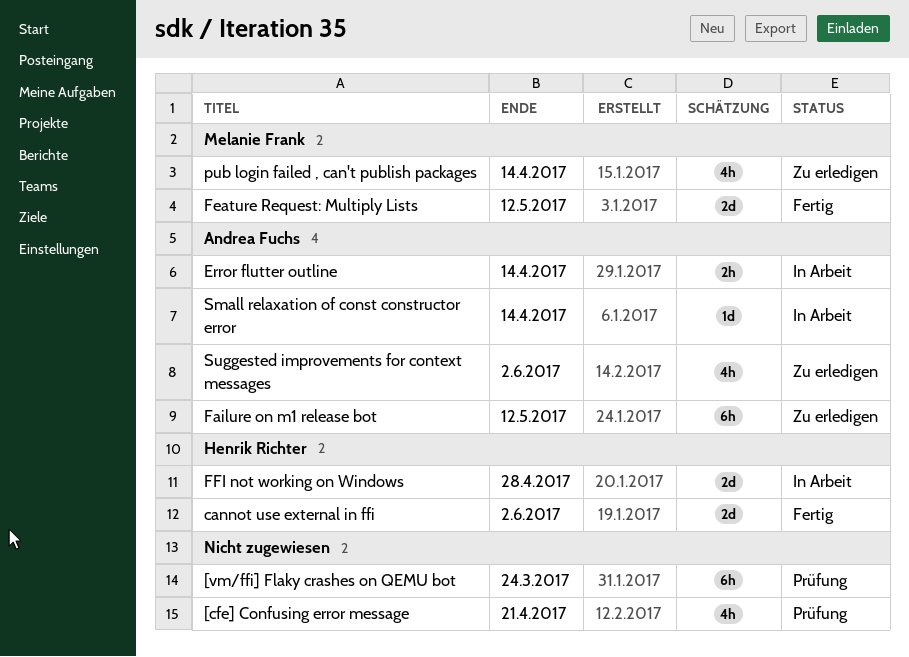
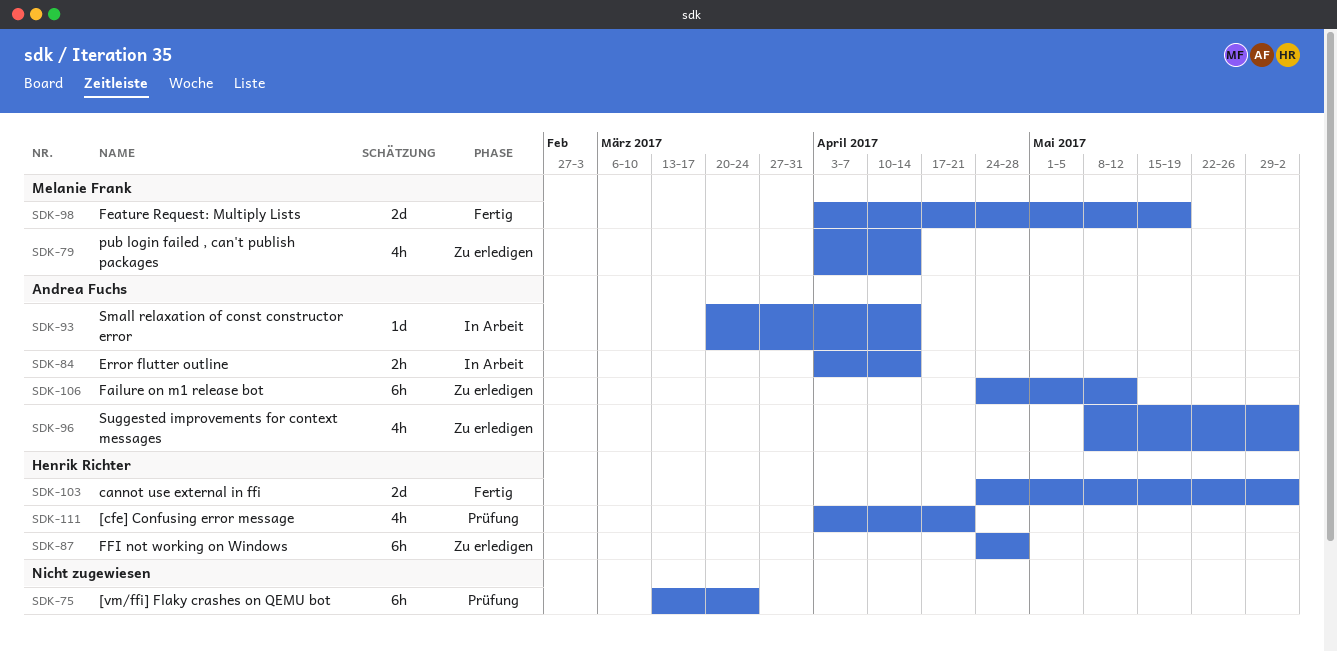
[cfe] Confusing error message, owner: none -> Henrik Richter
Feature Request: Multiply Lists, due: May 12 -> May 19
FFI not working on Windows, status: In Arbeit -> Zu erledigen
FFI not working on Windows, estimate: 2d -> 6h

